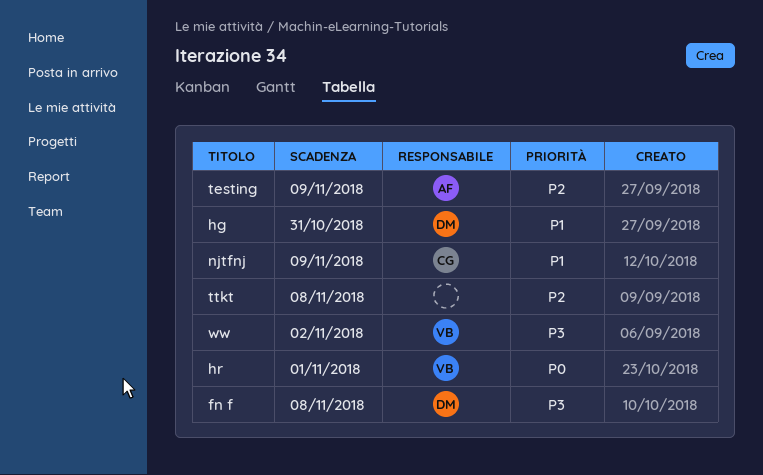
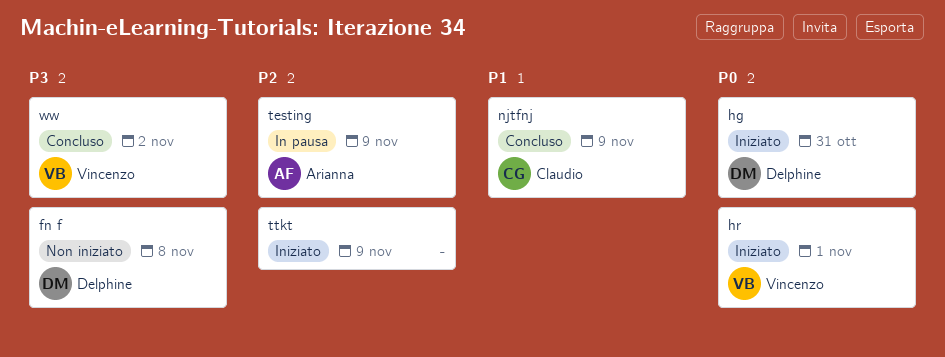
hg, priority: P1 -> P0
ttkt, due: Nov 8 -> Nov 9

